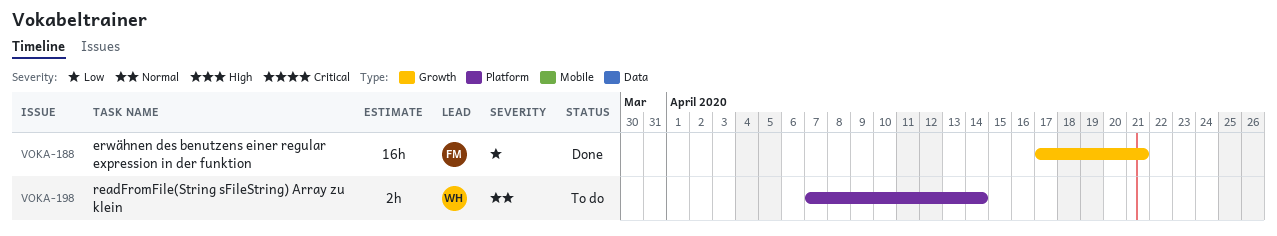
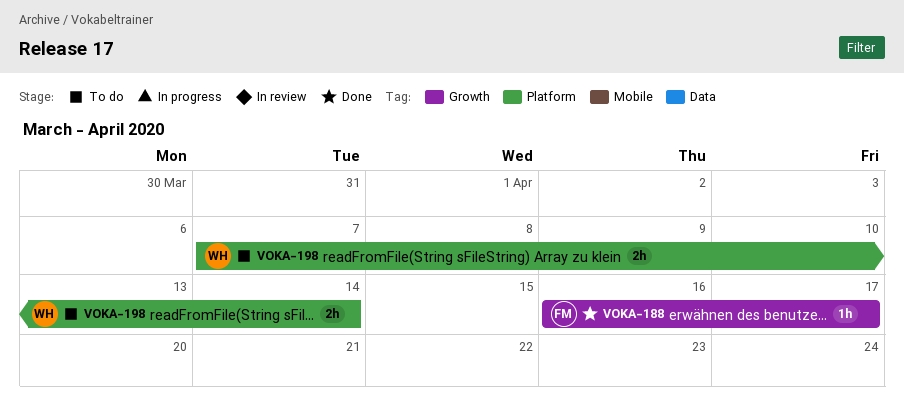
VOKA-188, estimate: 16h -> 1h
VOKA-188, start: Apr 17 -> Apr 16
VOKA-188, due: Apr 21 -> Apr 17

